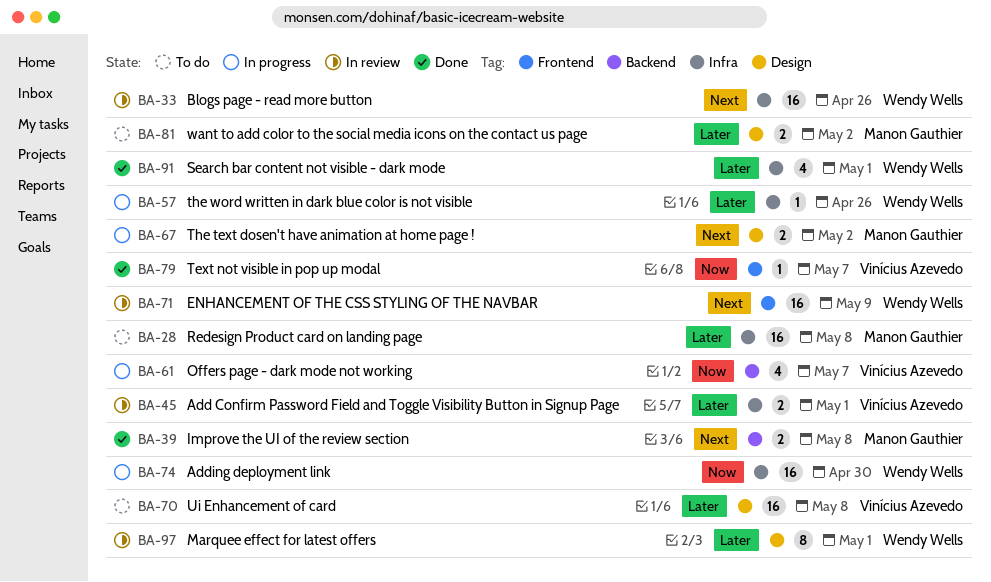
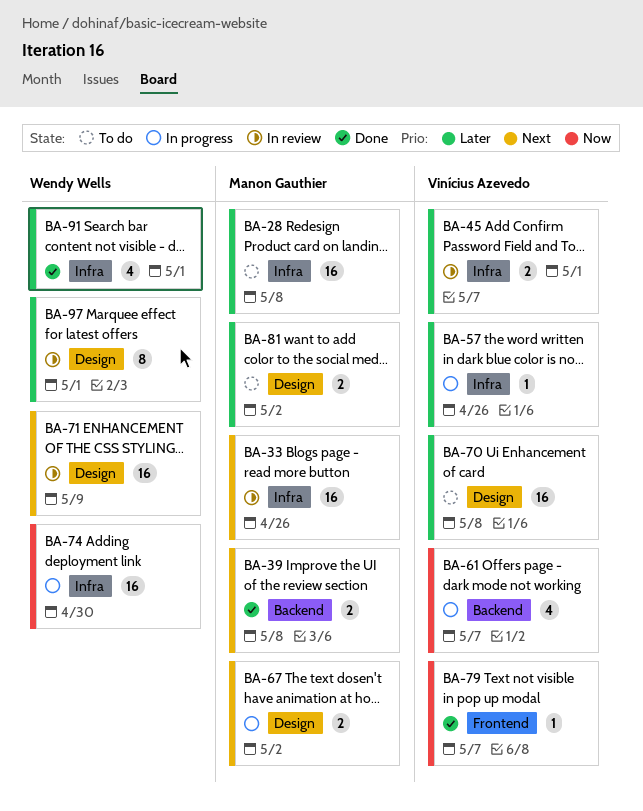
BA-33, owner: Wendy Wells -> Manon Gauthier
BA-57, owner: Wendy Wells -> Vinícius Azevedo
BA-71, label: Frontend -> Design

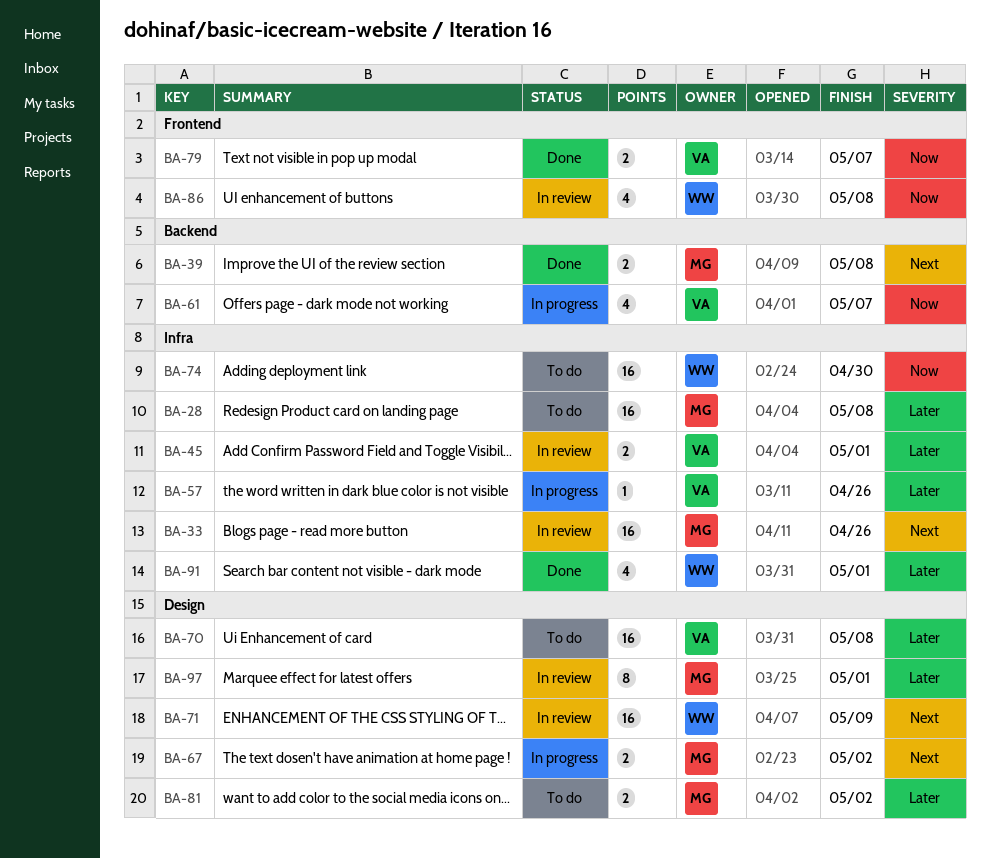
BA-74, status: In progress -> To do
BA-79, estimate: 1 -> 2
BA-86: none -> present
BA-97, owner: Wendy Wells -> Manon Gauthier

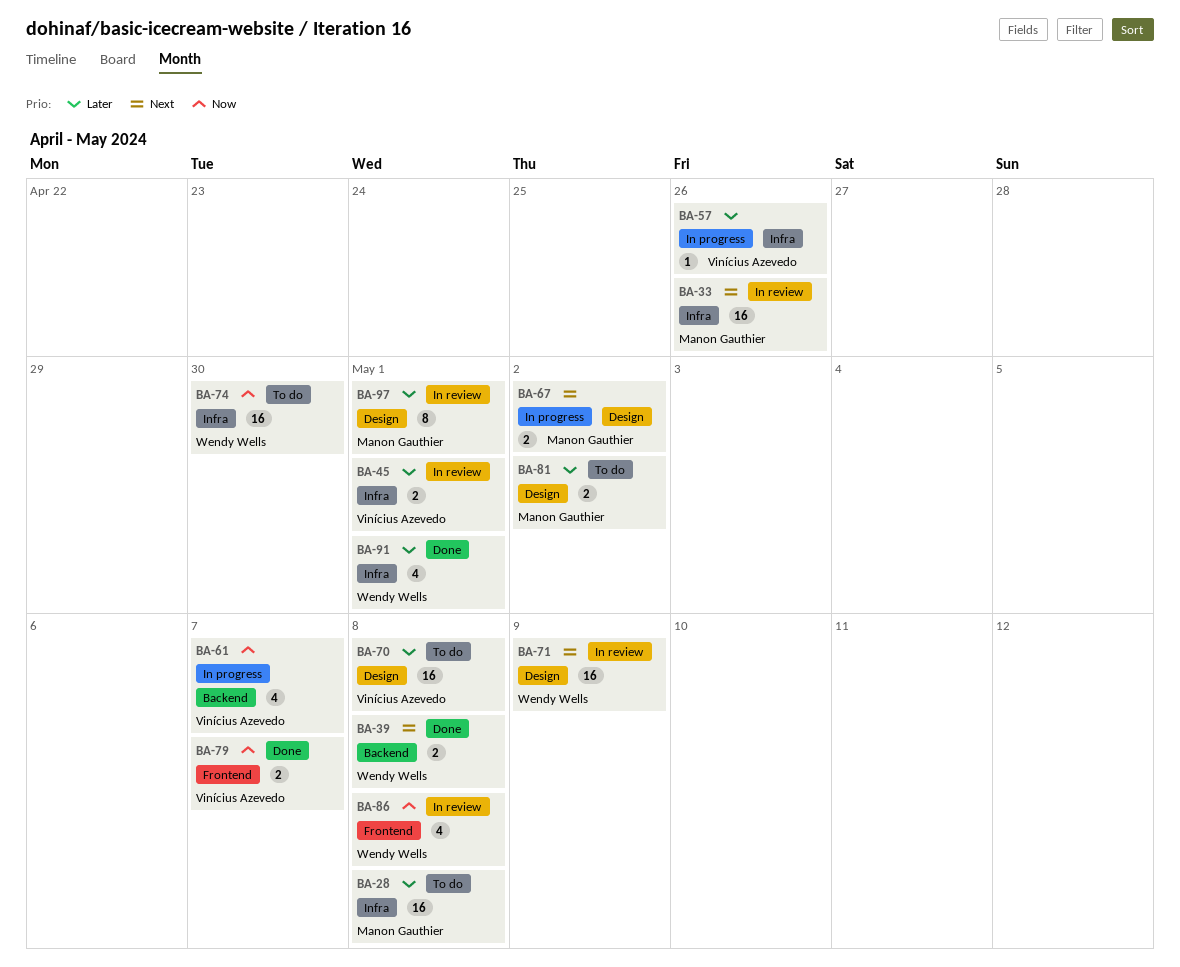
BA-39, owner: Manon Gauthier -> Wendy Wells

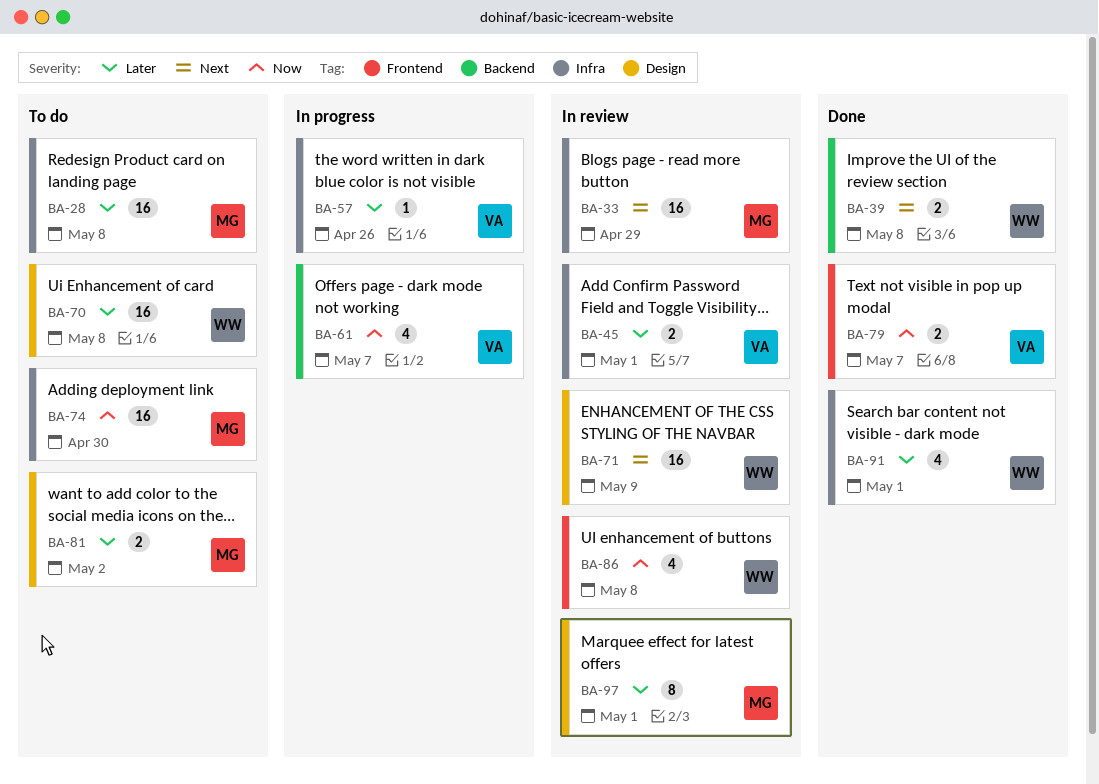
BA-33, due: Apr 26 -> Apr 29
BA-67: present -> none
BA-70, owner: Vinícius Azevedo -> Wendy Wells
BA-74, owner: Wendy Wells -> Manon Gauthier

